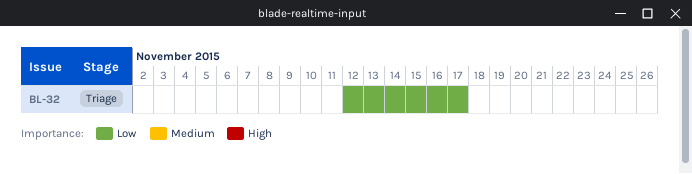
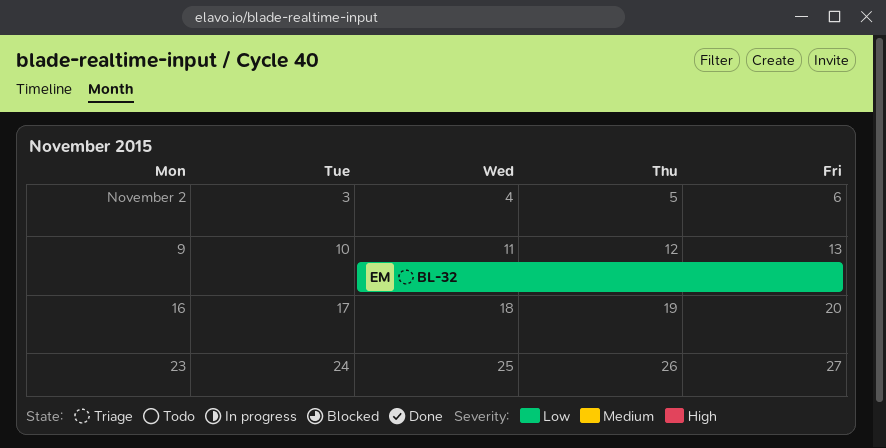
BL-32, start: Nov 12 -> Nov 11
BL-32, due: Nov 17 -> Nov 13

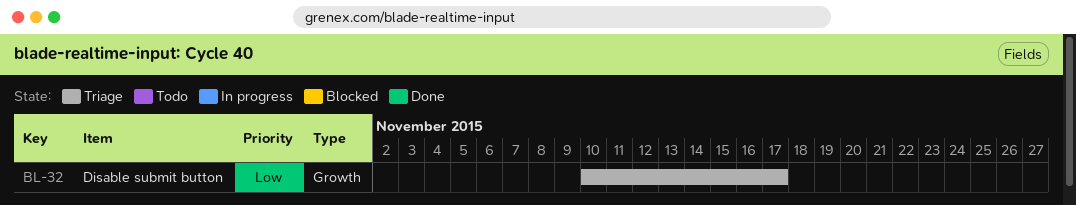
BL-32, start: Nov 11 -> Nov 10
BL-32, due: Nov 13 -> Nov 17

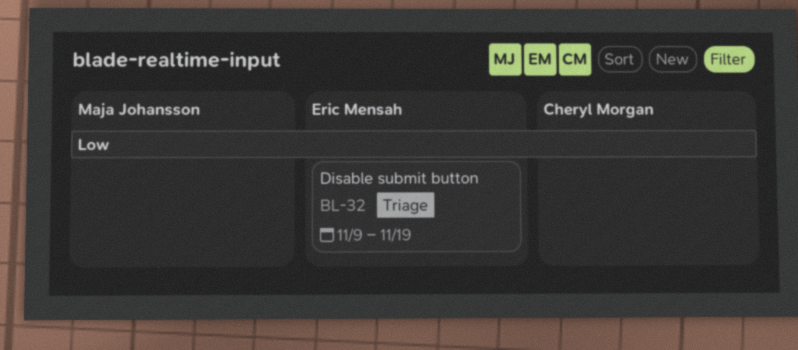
BL-32, start: Nov 10 -> Nov 9
BL-32, due: Nov 17 -> Nov 19

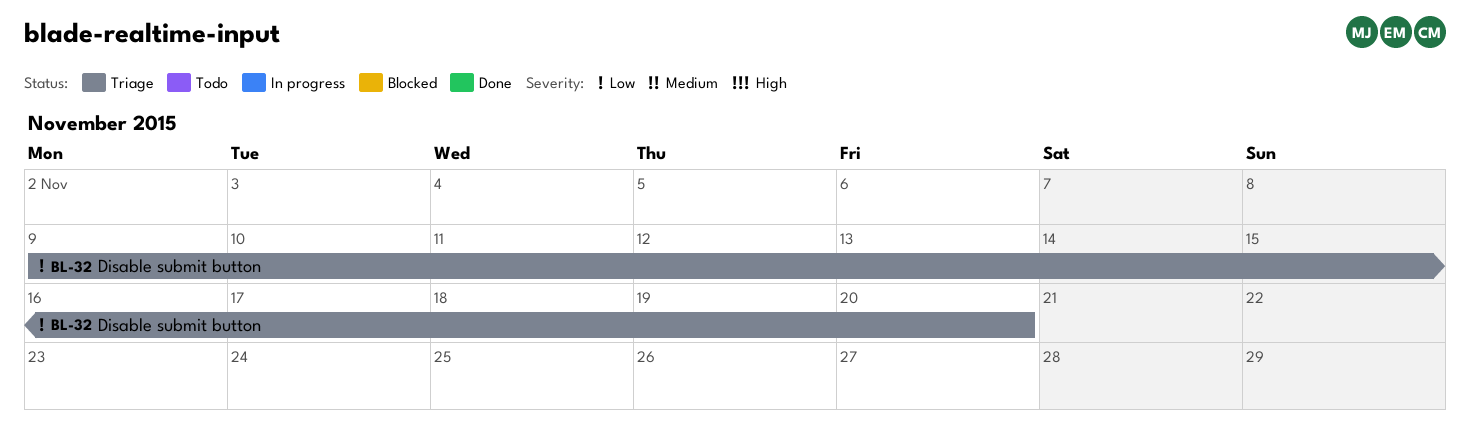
BL-32, due: Nov 19 -> Nov 20

